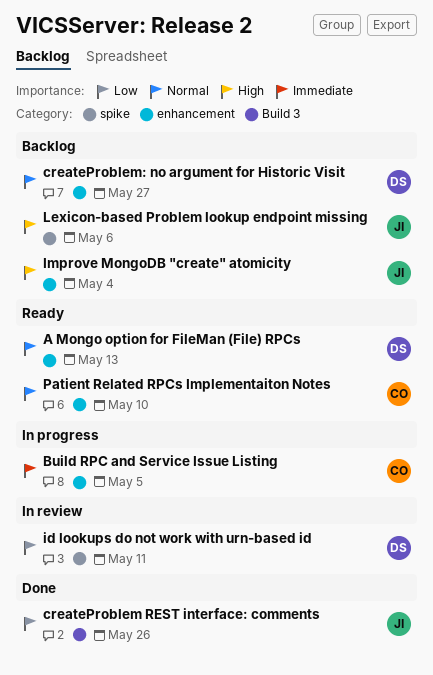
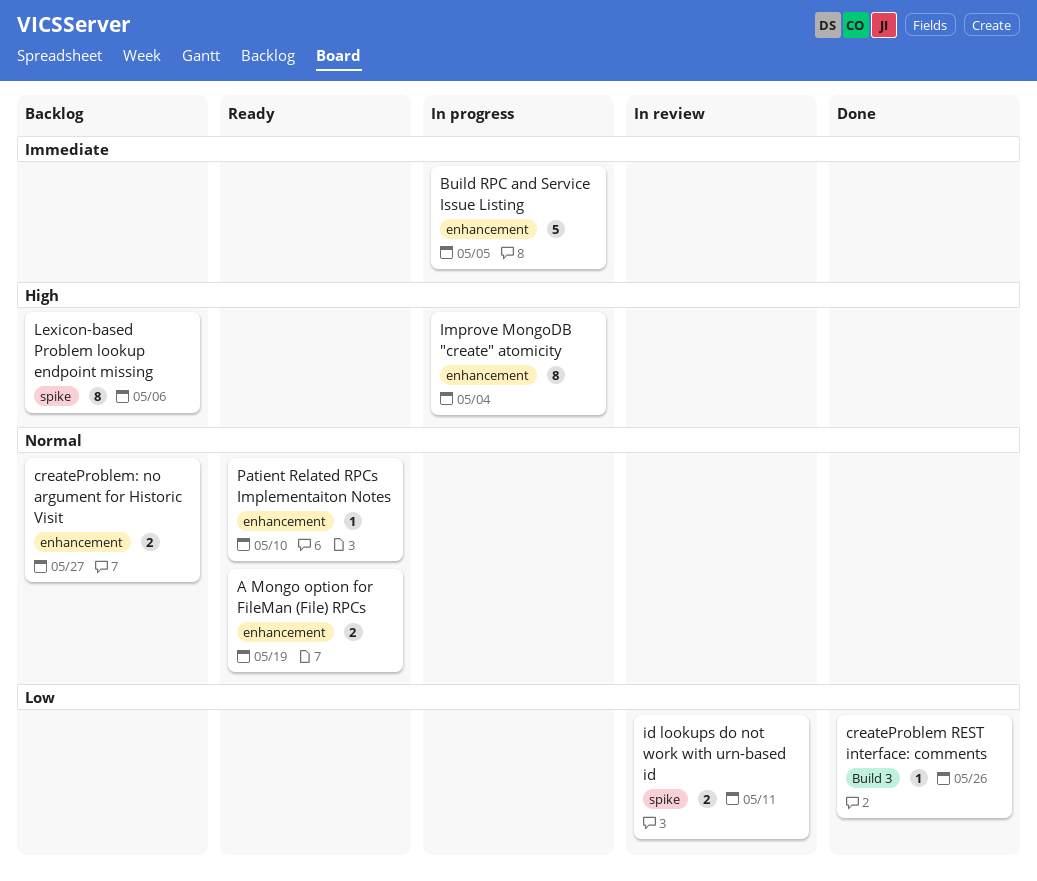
A Mongo option for FileMan (File) RPCs, due: May 13 -> May 19
Improve MongoDB "create" atomicity, status: Backlog -> In progress

